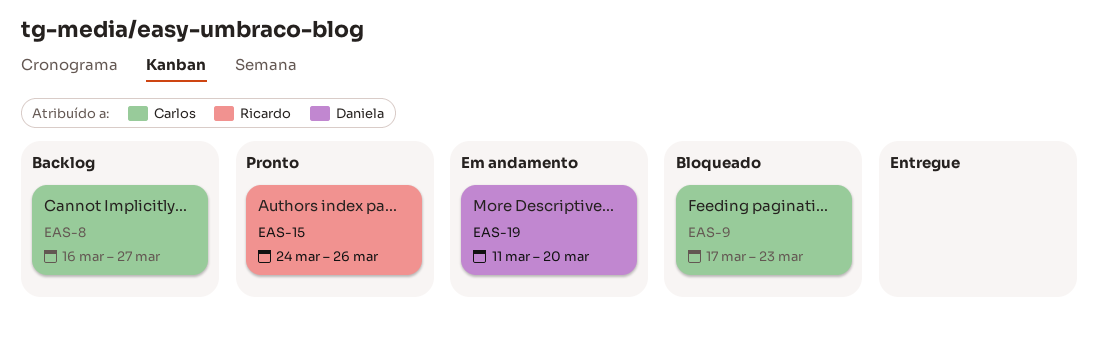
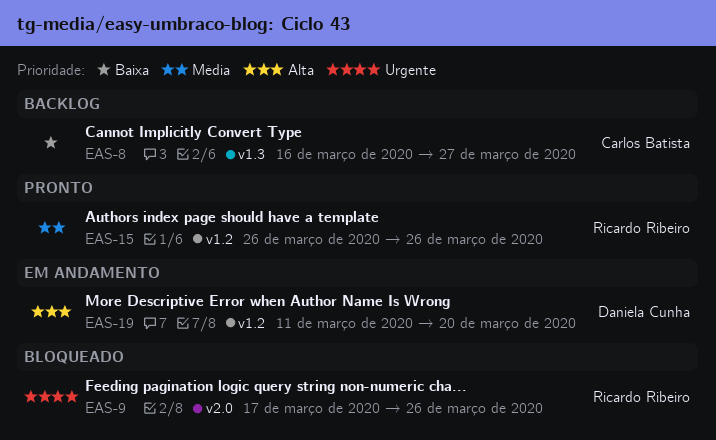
EAS-9, owner: Carlos Batista -> Ricardo Ribeiro
EAS-9, due: Mar 23 -> Mar 26
EAS-15, start: Mar 24 -> Mar 26

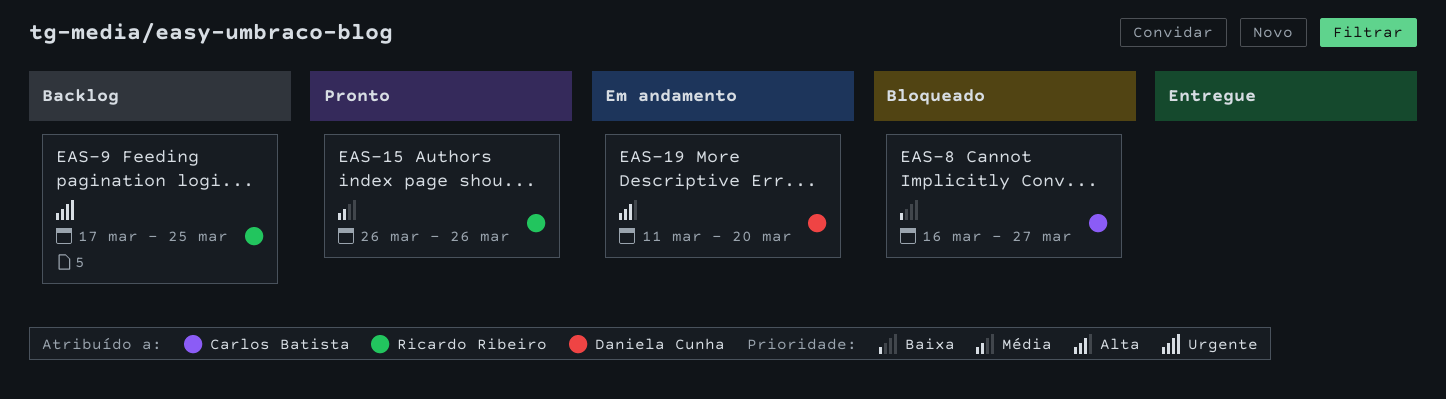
EAS-8, status: Backlog -> Bloqueado
EAS-9, status: Bloqueado -> Backlog
EAS-9, due: Mar 26 -> Mar 25

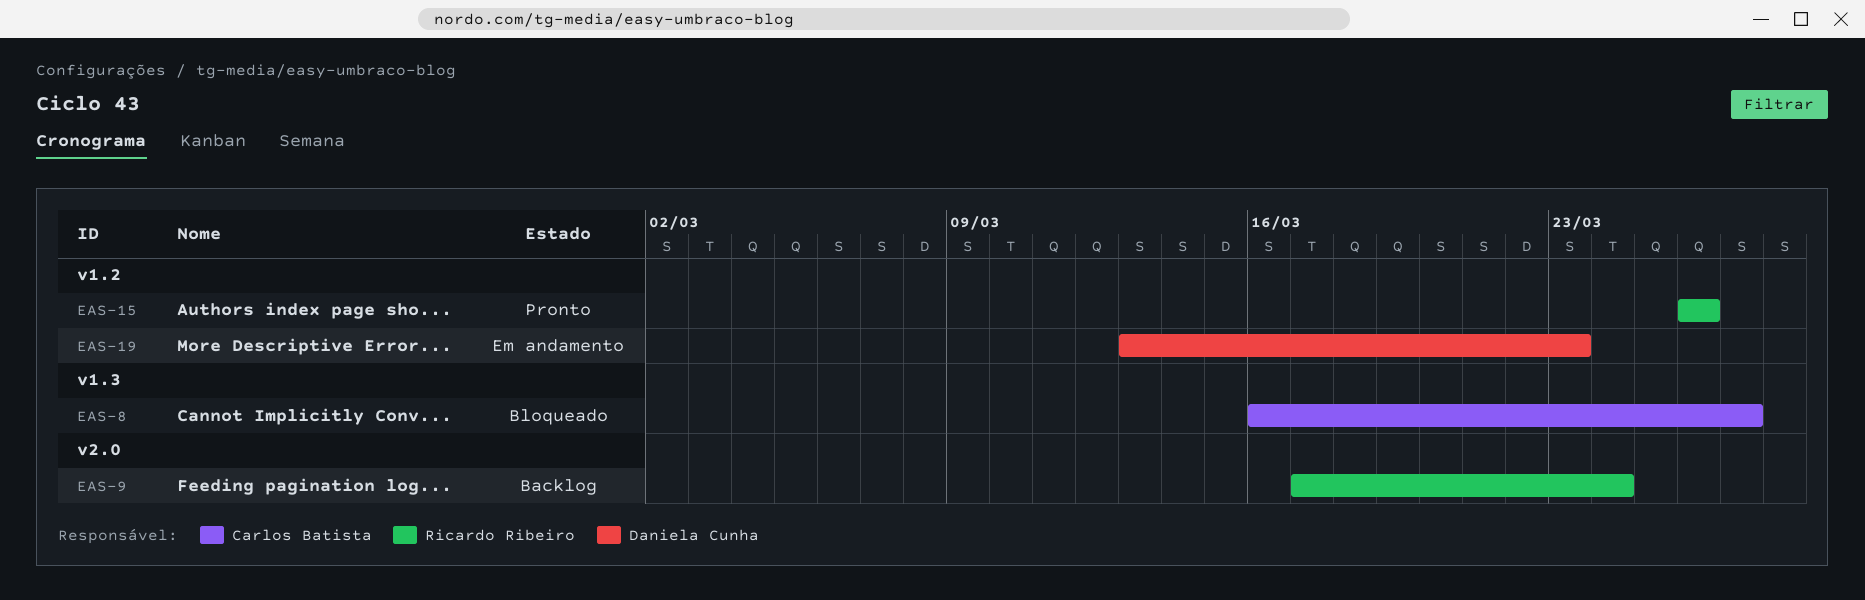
EAS-9, due: Mar 25 -> Mar 24
EAS-19, start: Mar 11 -> Mar 13
EAS-19, due: Mar 20 -> Mar 23

